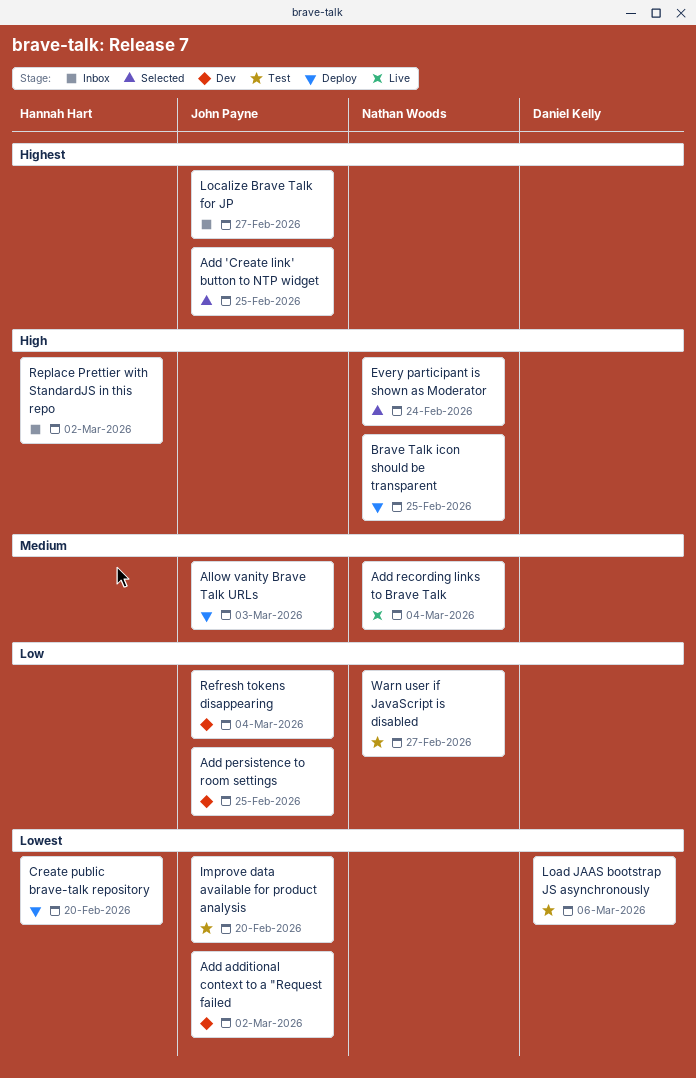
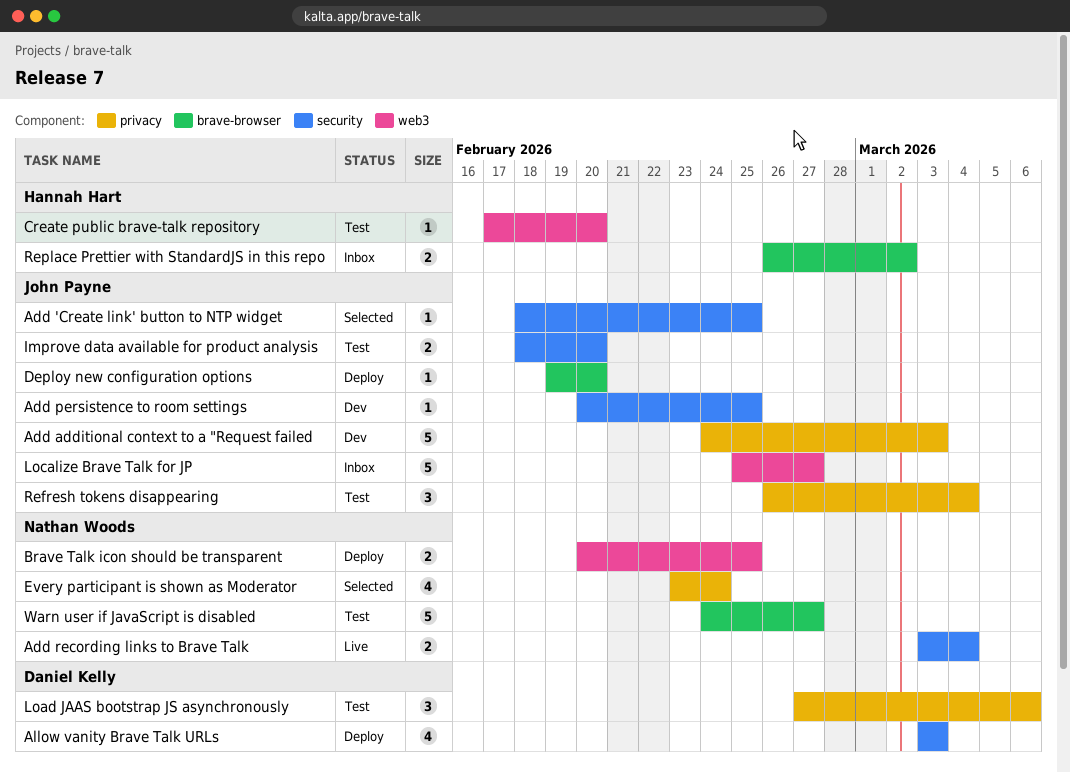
Add additional context to a "Request failed, due: Mar 2 -> Mar 3
Allow vanity Brave Talk URLs, owner: John Payne -> Daniel Kelly
Create public brave-talk repository, status: Deploy -> Test
Deploy new configuration options: none -> present
Refresh tokens disappearing, status: Dev -> Test

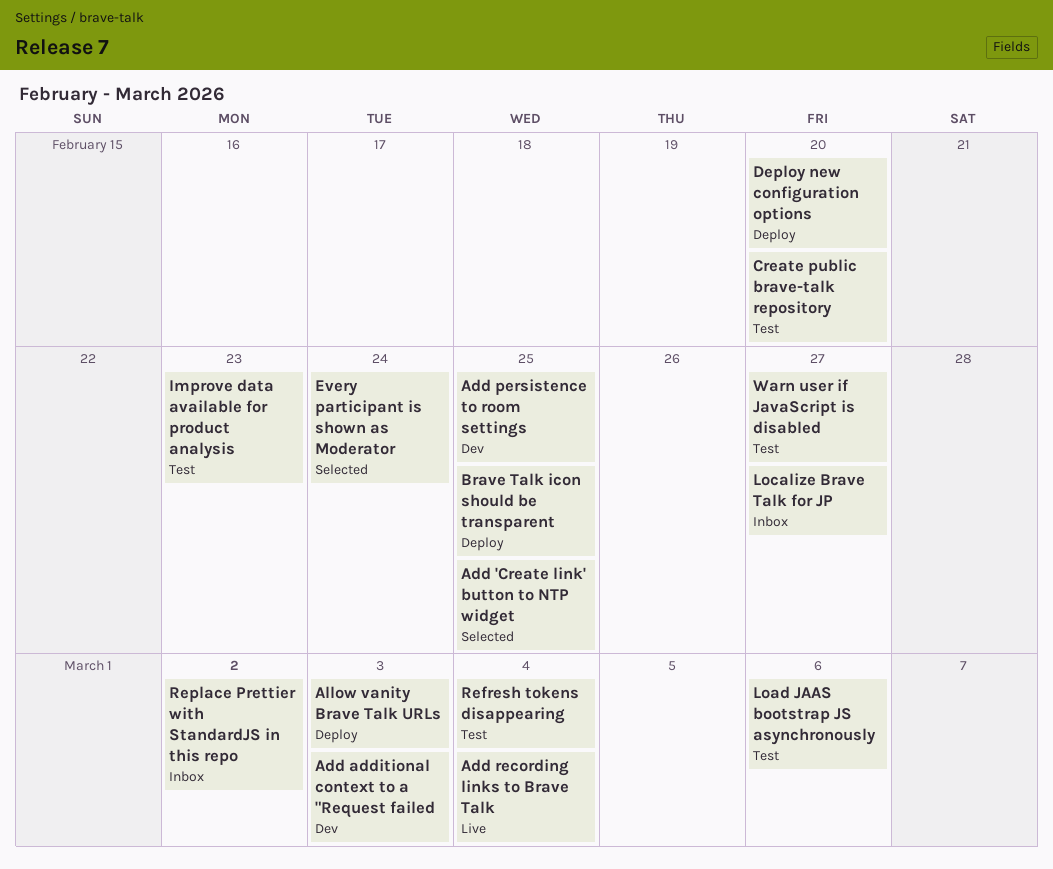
Improve data available for product analysis, due: Feb 20 -> Feb 23

